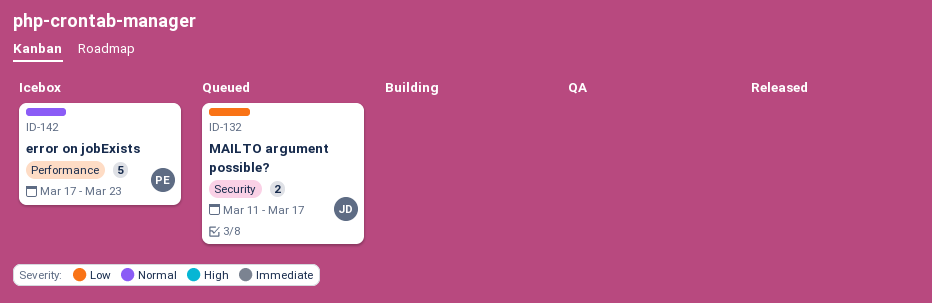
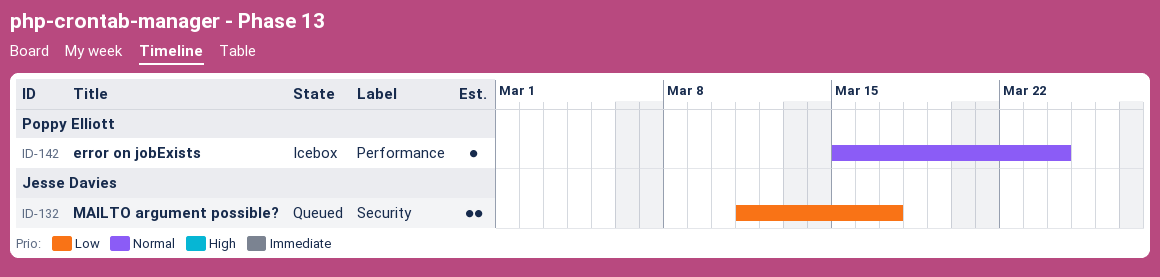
ID-142, estimate: 5 -> 1
ID-142, start: Mar 17 -> Mar 15
ID-142, due: Mar 23 -> Mar 24

